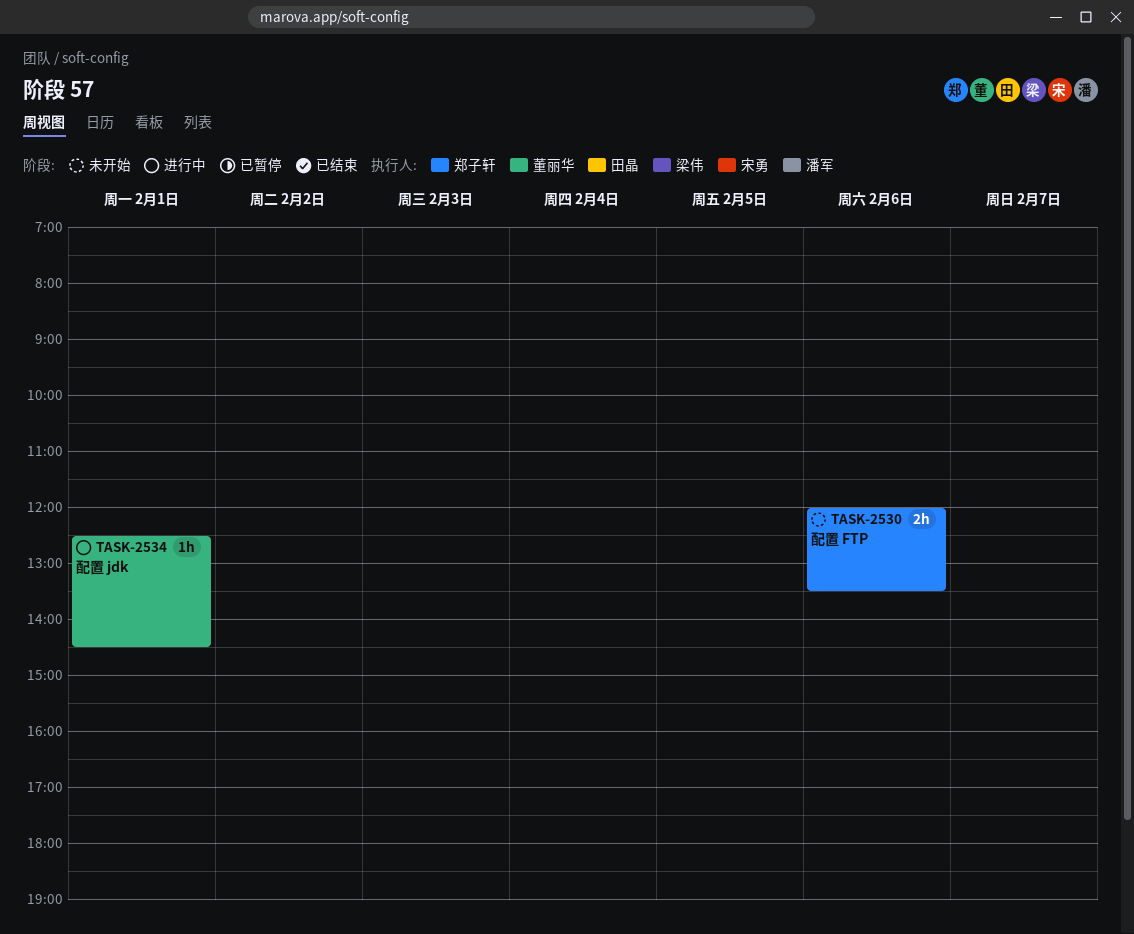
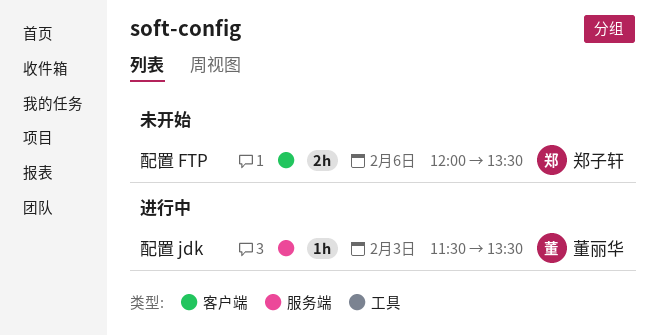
配置 jdk, day: Feb 1 -> Feb 3
配置 jdk, begins: 12:30 -> 11:30
配置 jdk, ends: 14:30 -> 13:30

